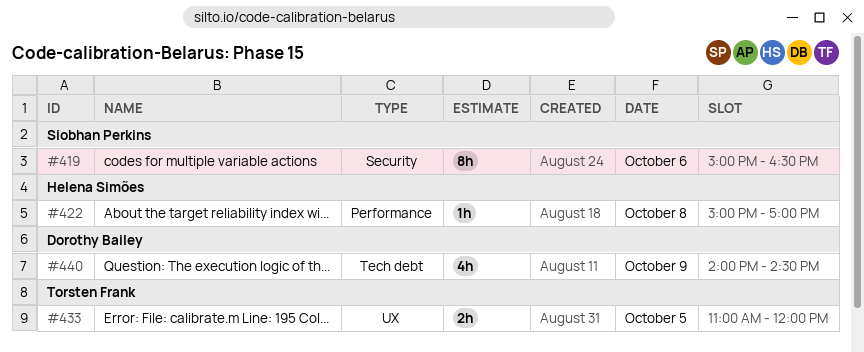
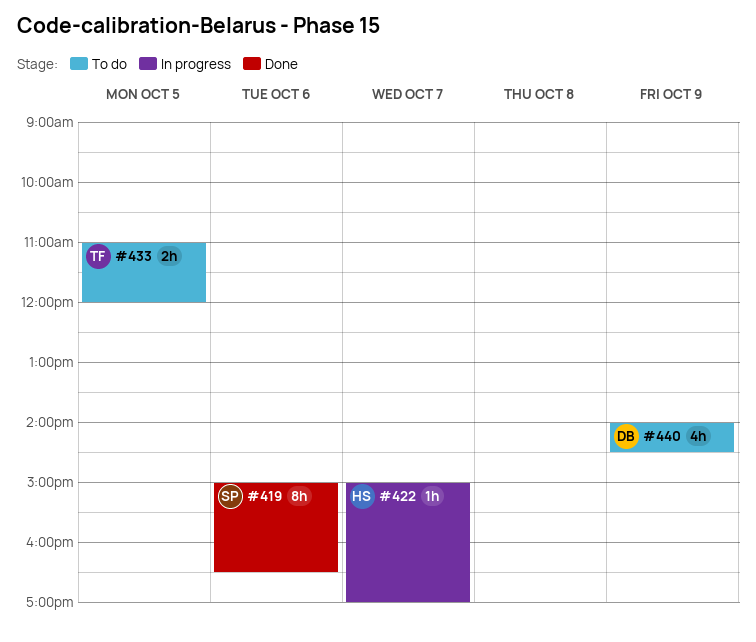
#422, day: Oct 8 -> Oct 7

